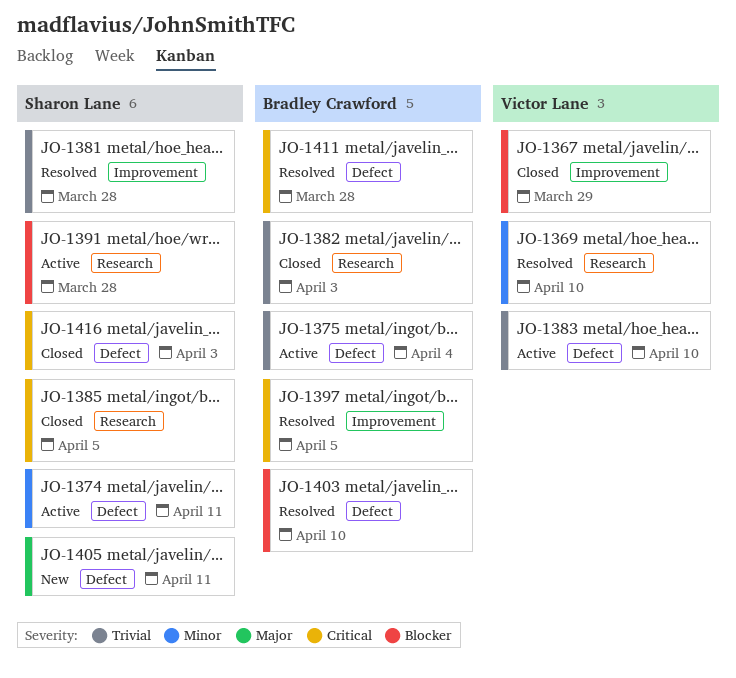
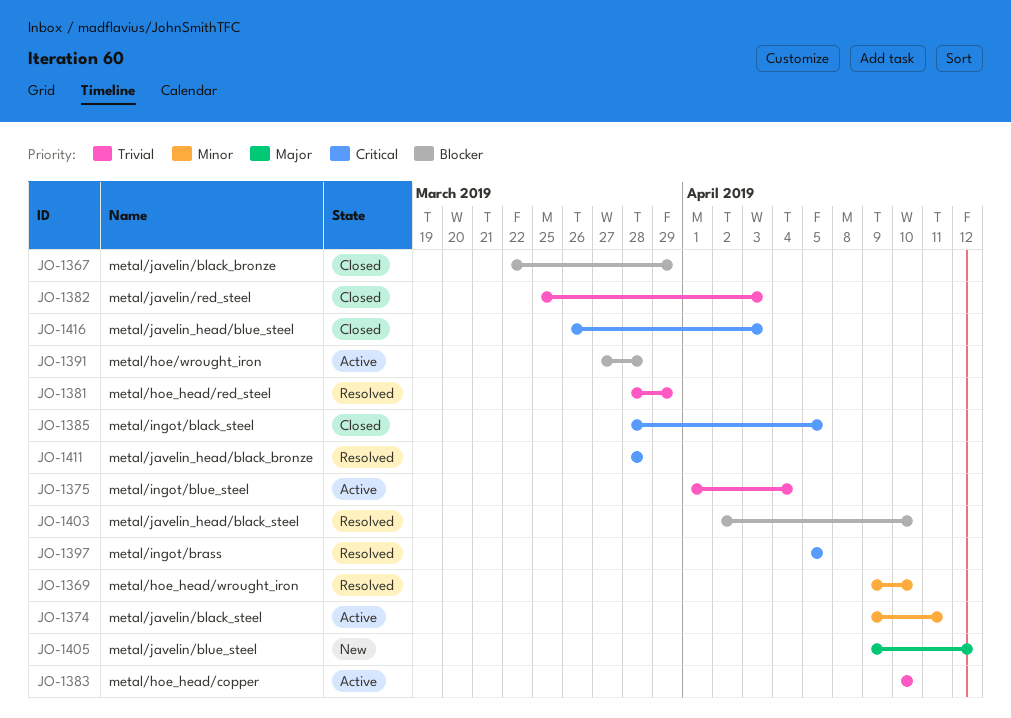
JO-1381, due: Mar 28 -> Mar 29
JO-1405, due: Apr 11 -> Apr 12

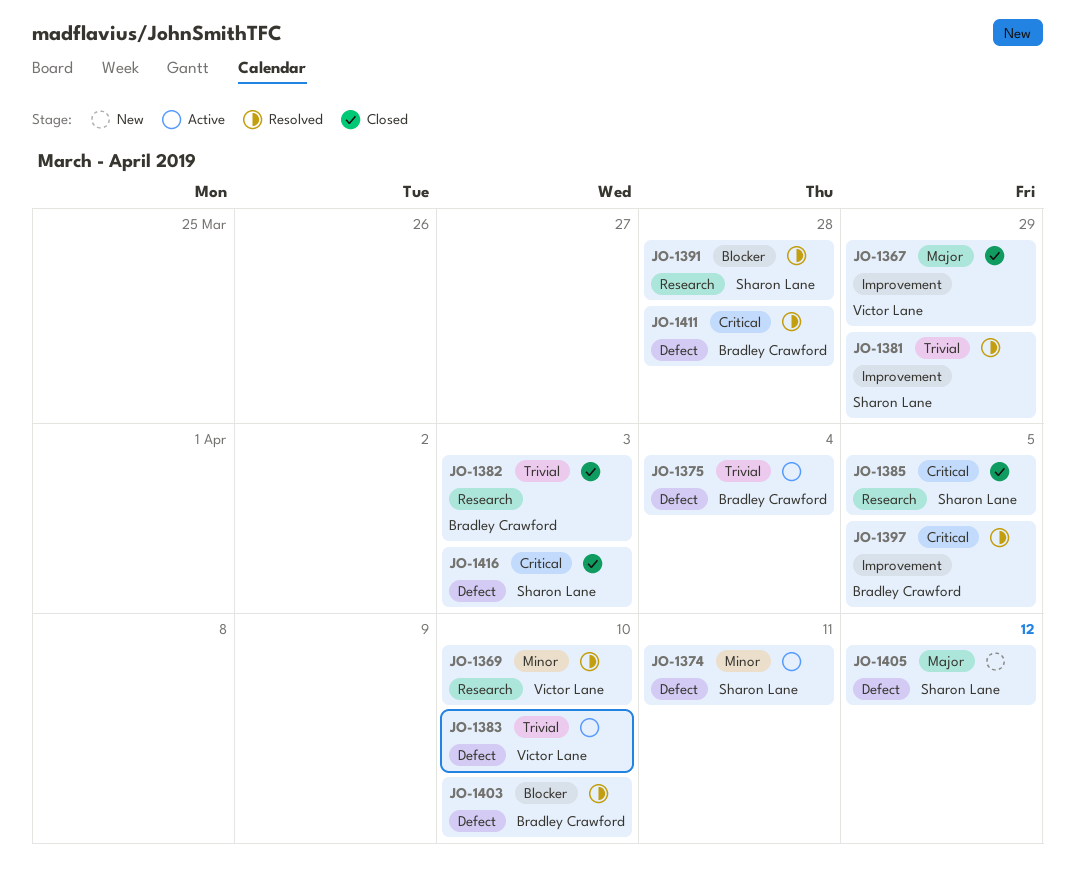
JO-1367, priority: Blocker -> Major
JO-1391, status: Active -> Resolved

